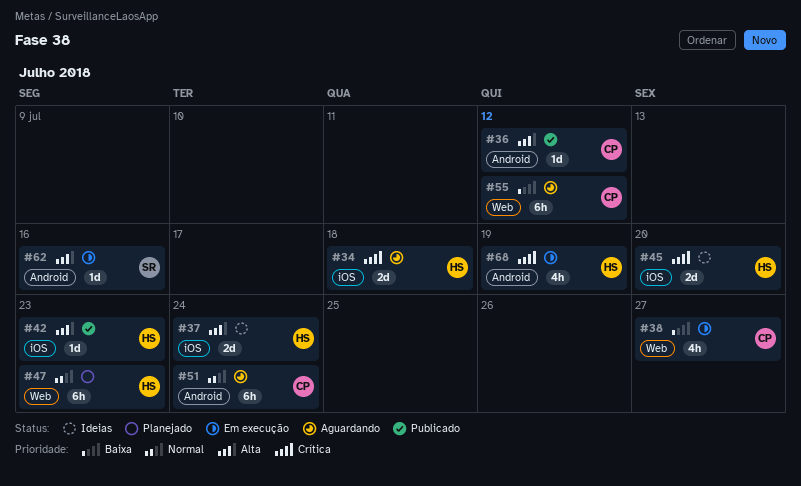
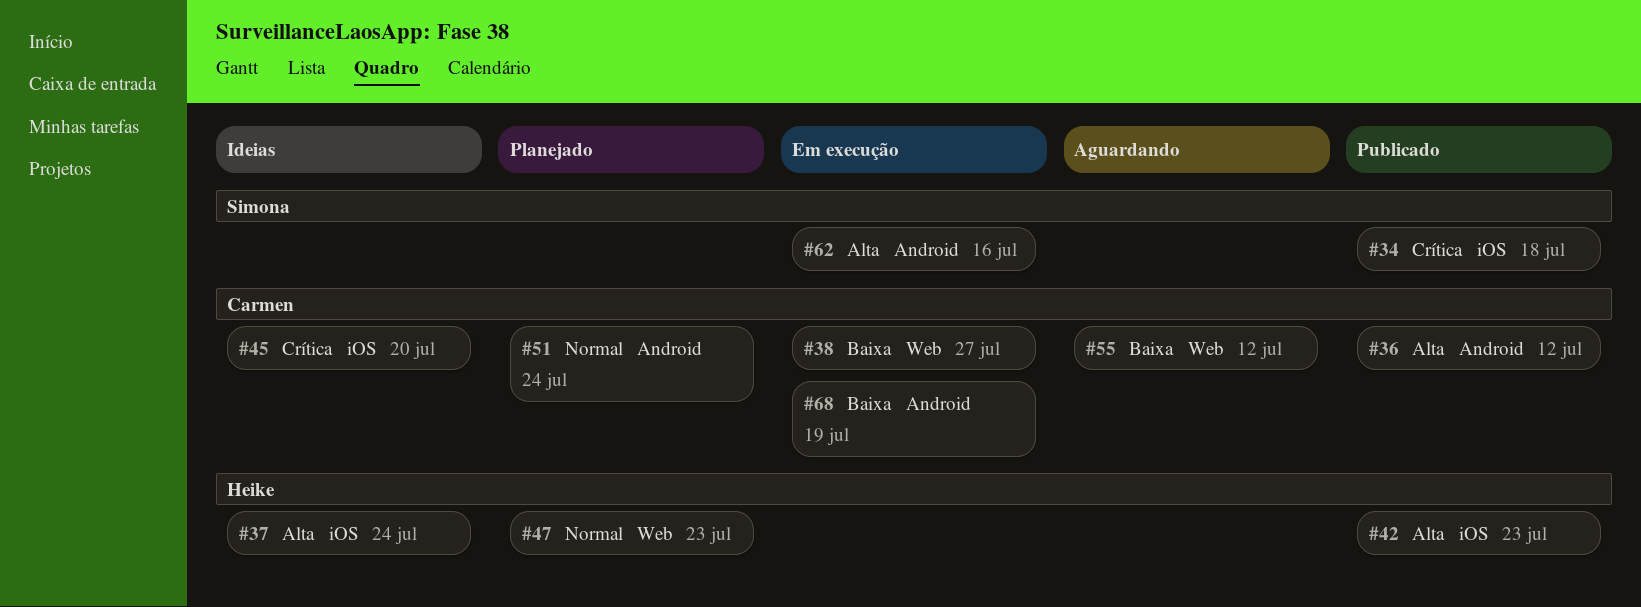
#34, status: Aguardando -> Publicado
#34, owner: Heike -> Simona
#45, owner: Heike -> Carmen
#51, status: Aguardando -> Planejado
#68, owner: Heike -> Carmen
#68, priority: Crítica -> Baixa

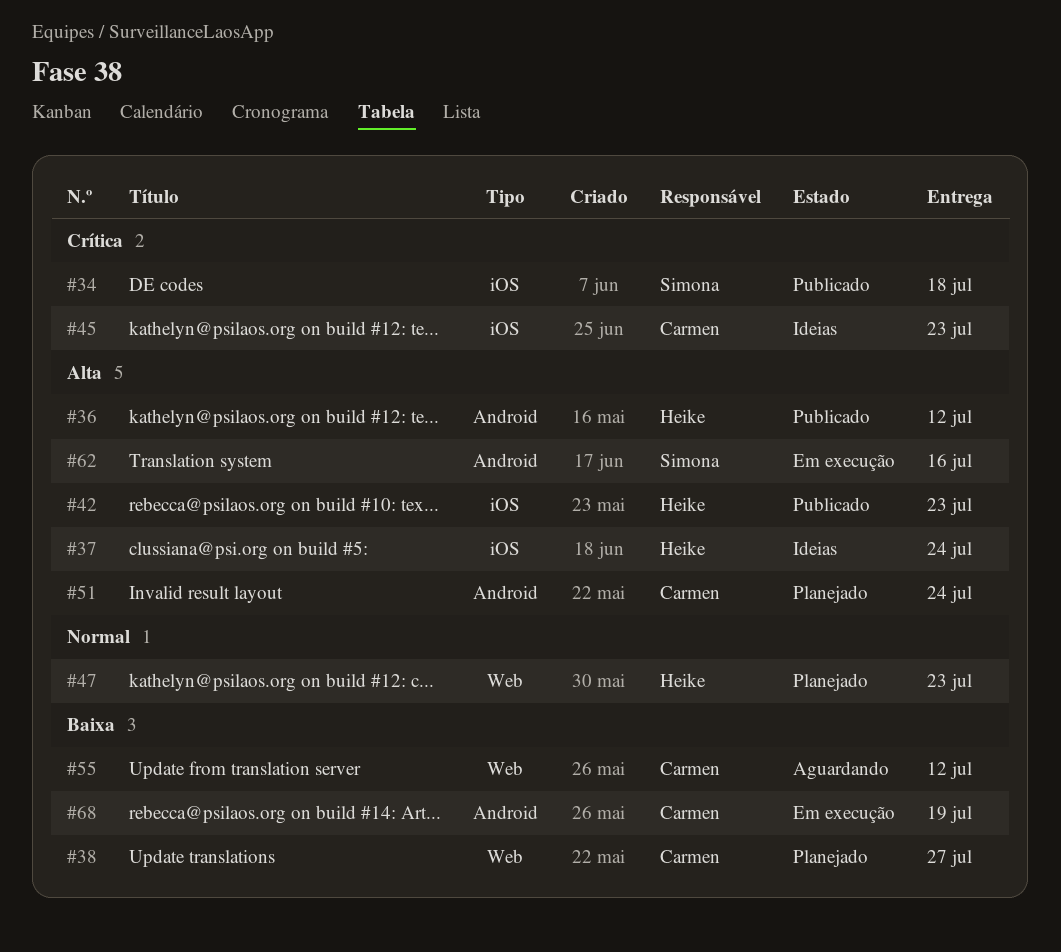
#36, owner: Carmen -> Heike
#38, status: Em execução -> Planejado
#45, due: Jul 20 -> Jul 23
#51, priority: Normal -> Alta

